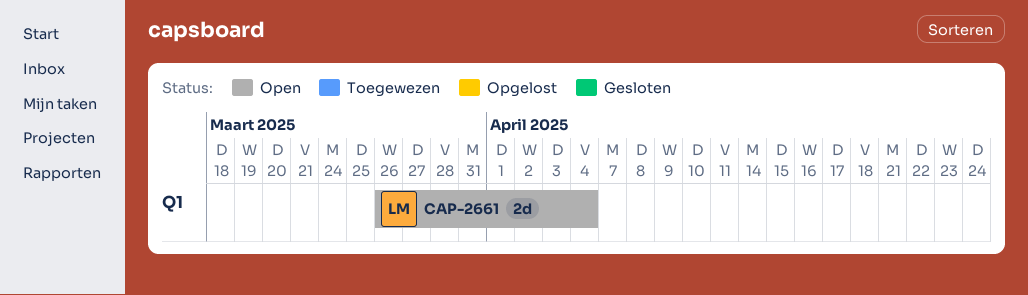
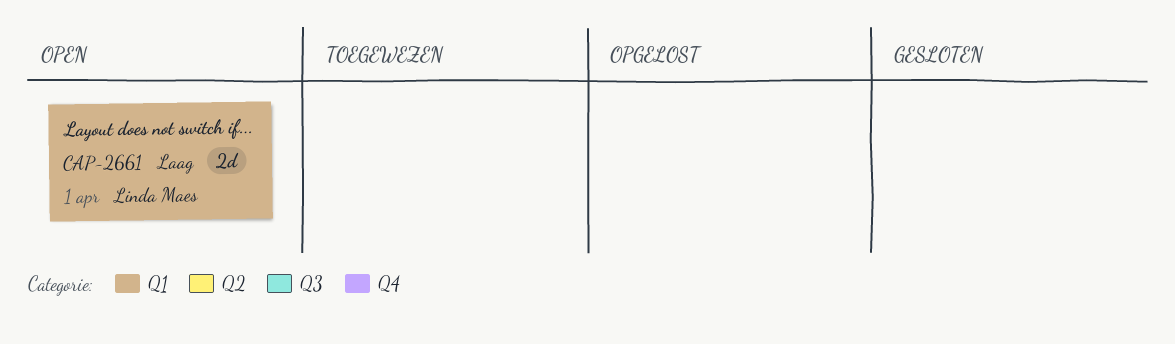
CAP-2661, due: Apr 4 -> Apr 1

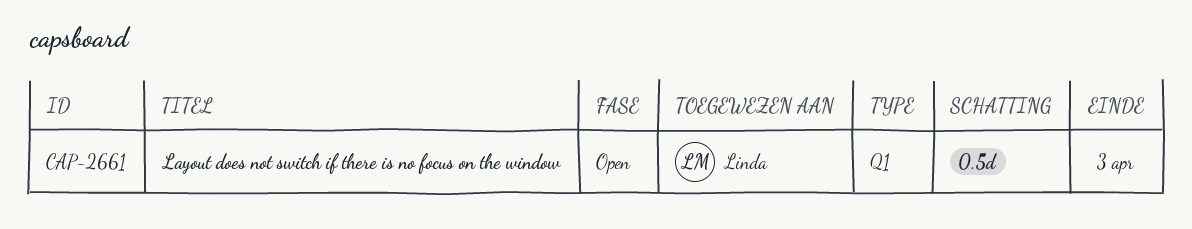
CAP-2661, estimate: 2d -> 0.5d
CAP-2661, due: Apr 1 -> Apr 3

